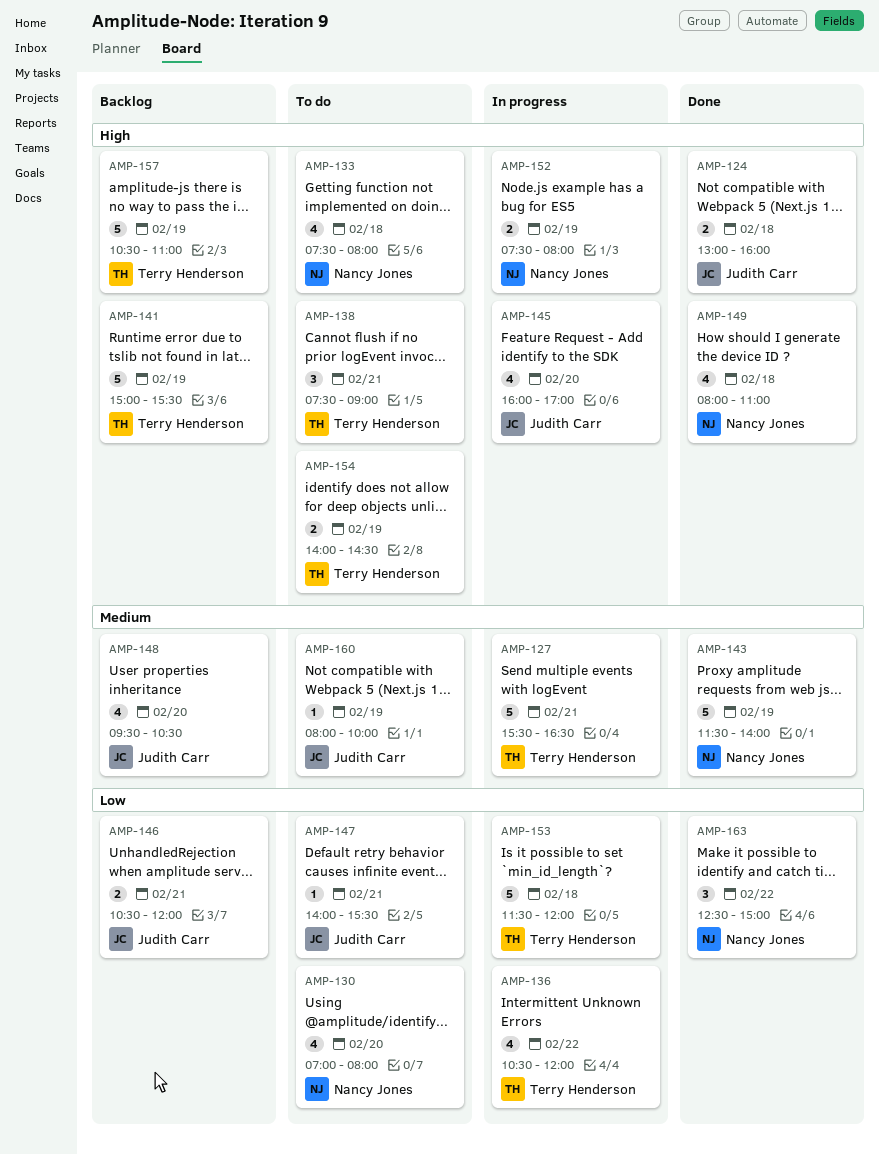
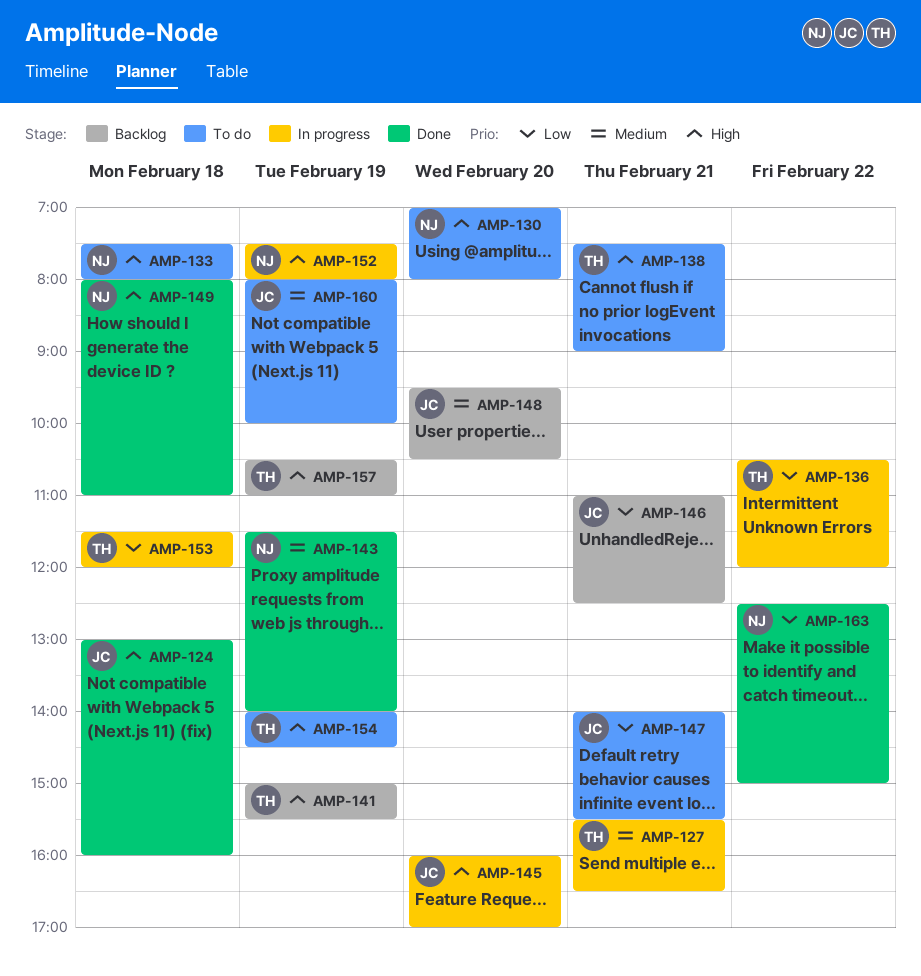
AMP-130, priority: Low -> High
AMP-146, begins: 10:30 -> 11:00
AMP-146, ends: 12:00 -> 12:30

